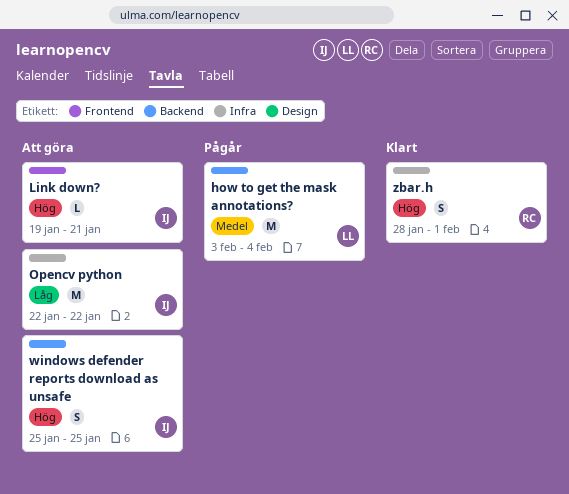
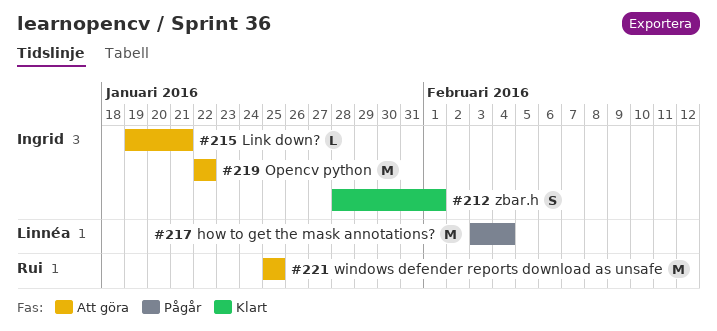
windows defender reports download as unsafe, owner: Ingrid -> Rui
windows defender reports download as unsafe, estimate: S -> M
zbar.h, owner: Rui -> Ingrid

